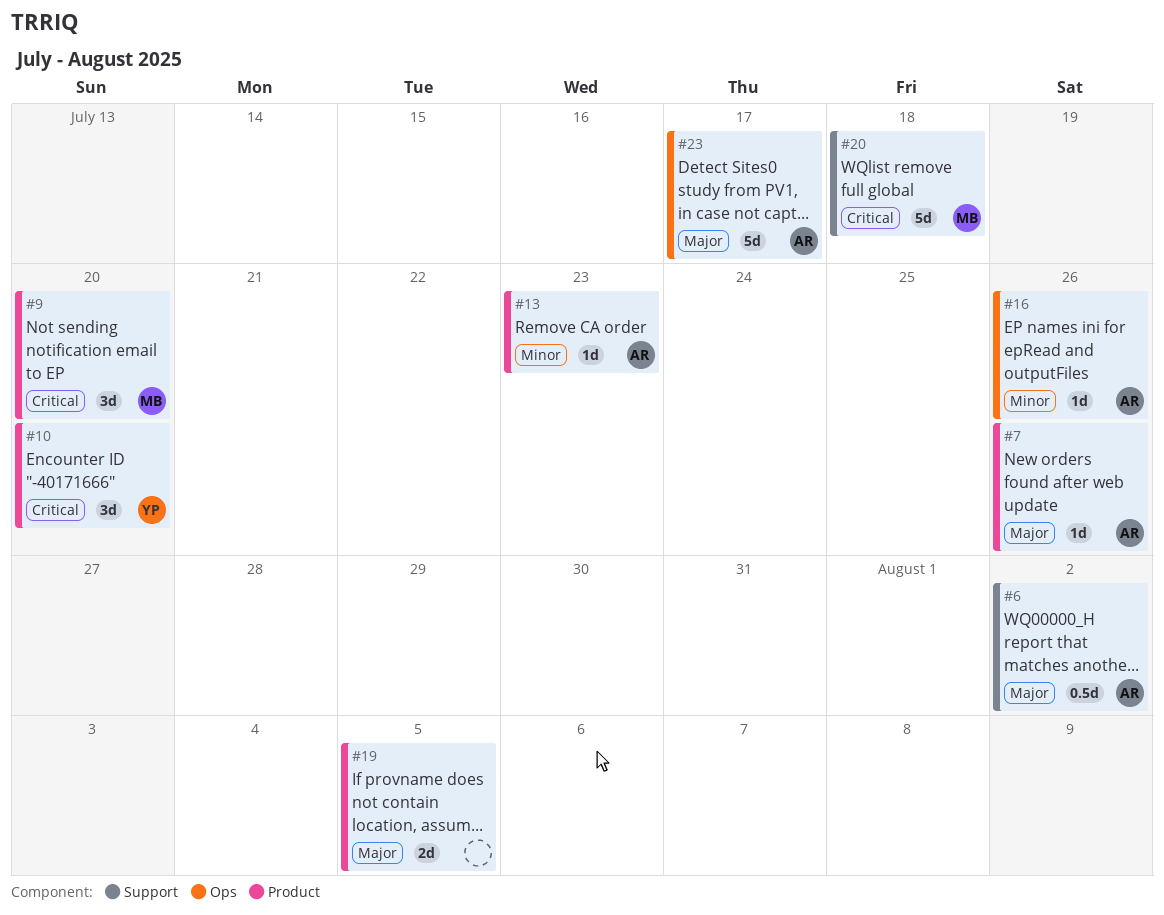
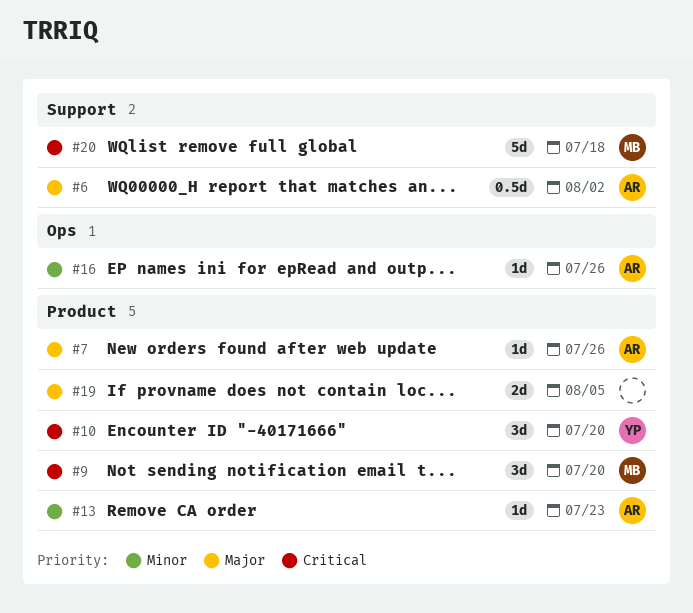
#23: present -> none

